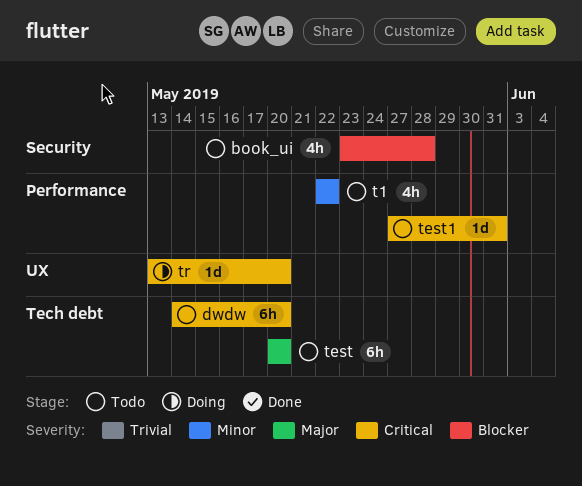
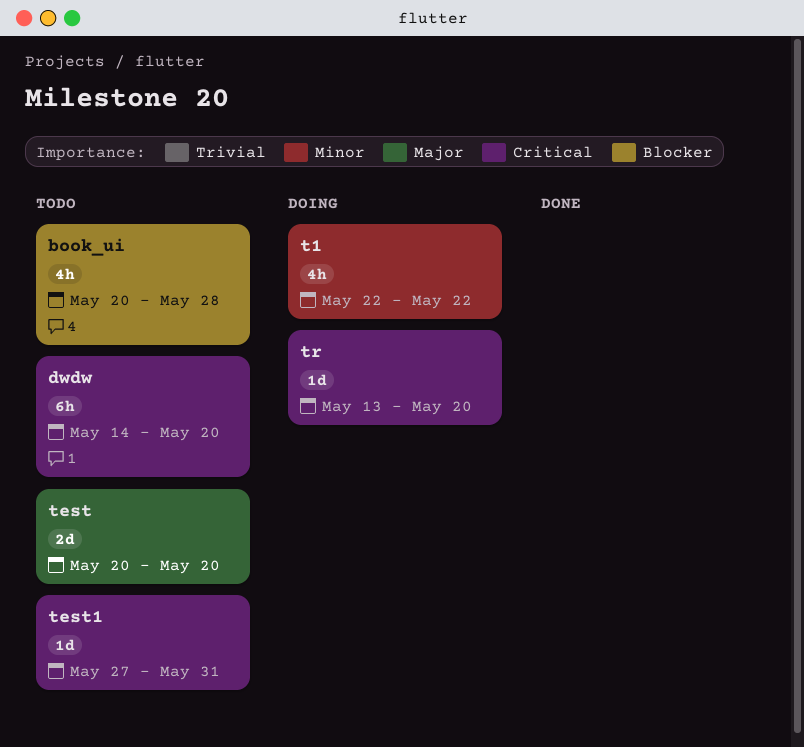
book_ui, start: May 23 -> May 20
t1, status: Todo -> Doing
test, estimate: 6h -> 2d

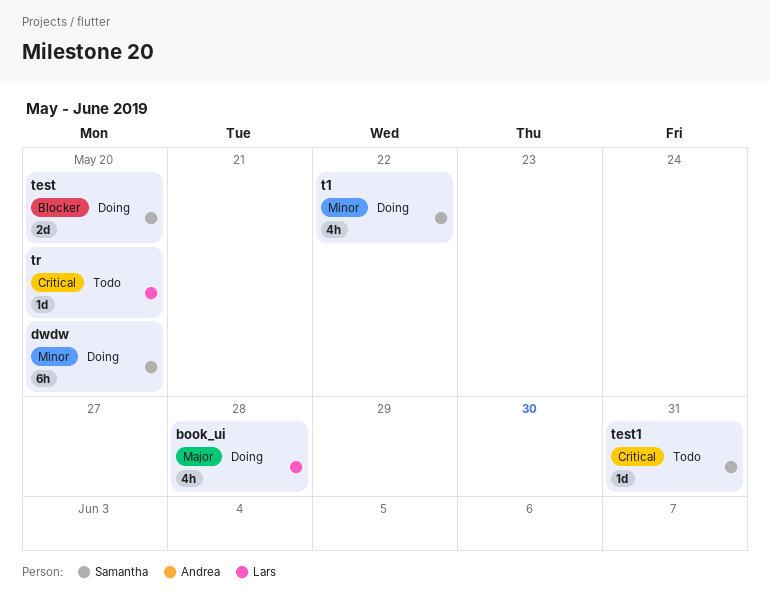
book_ui, status: Todo -> Doing
book_ui, priority: Blocker -> Major
dwdw, status: Todo -> Doing
dwdw, priority: Critical -> Minor
test, status: Todo -> Doing
test, priority: Major -> Blocker
tr, status: Doing -> Todo

